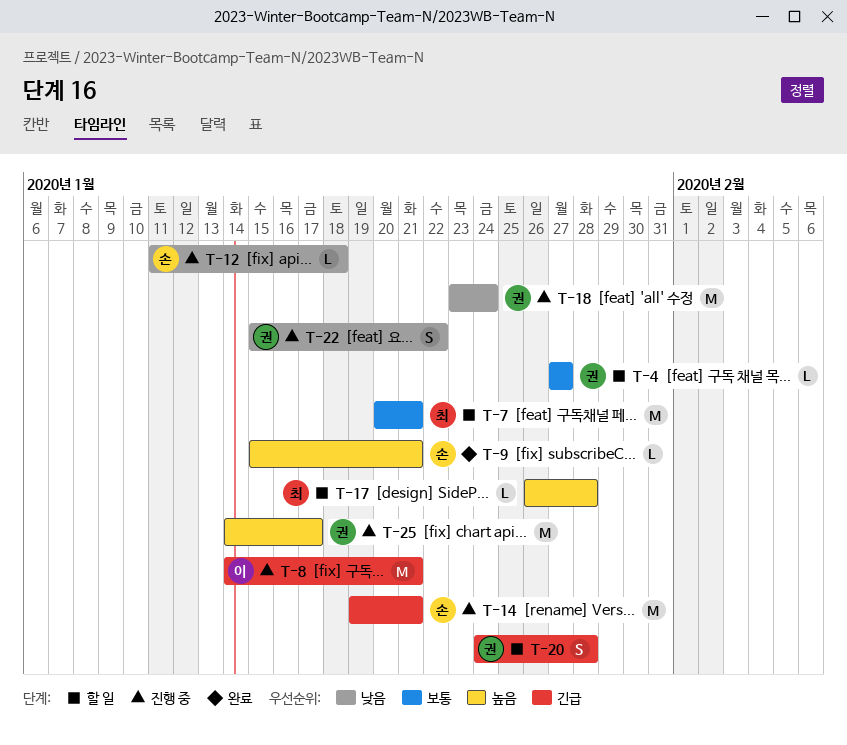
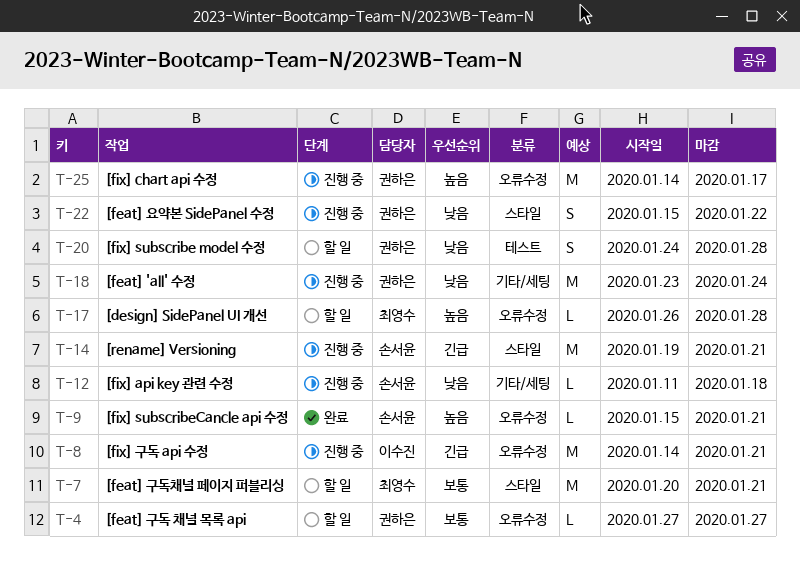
T-20, priority: 긴급 -> 낮음

